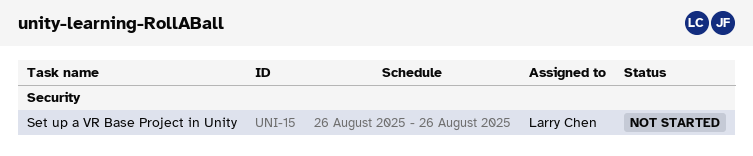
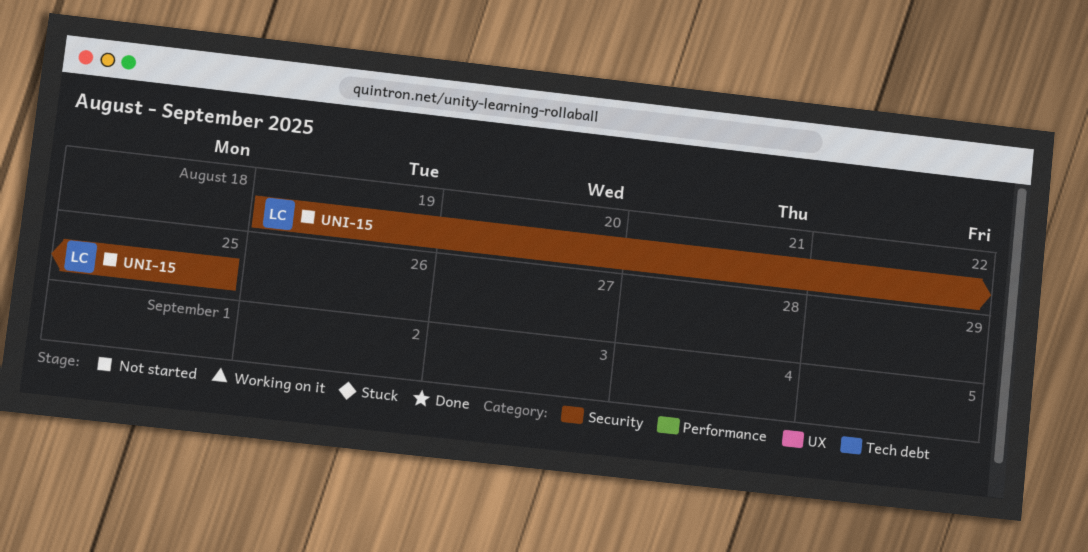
UNI-15, start: Aug 26 -> Aug 19
UNI-15, due: Aug 26 -> Aug 25

